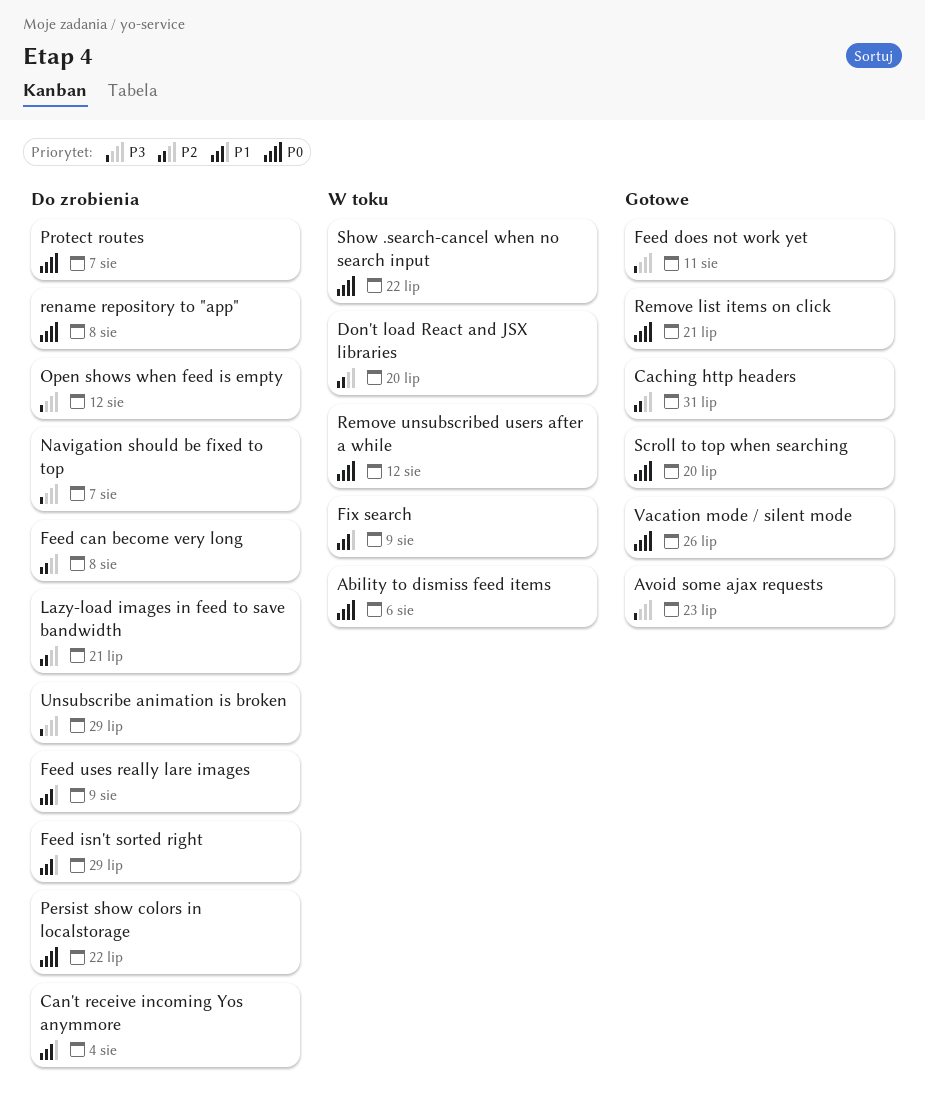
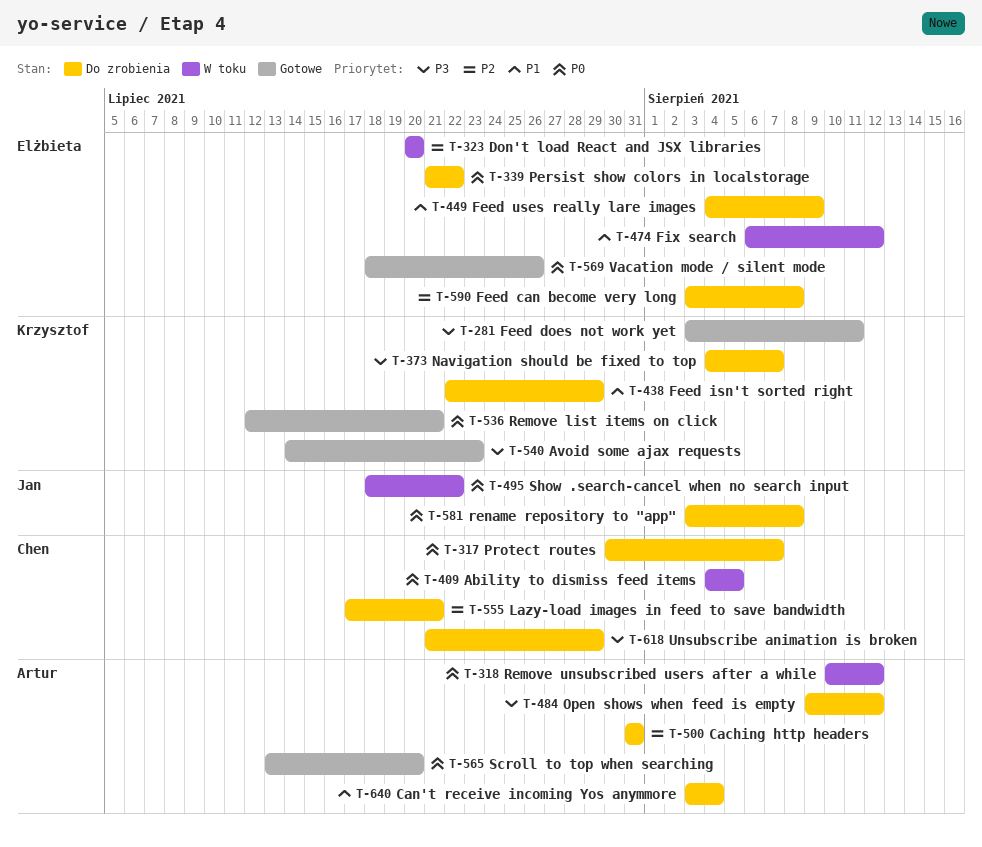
Ability to dismiss feed items, due: Aug 6 -> Aug 5
Caching http headers, status: Gotowe -> Do zrobienia
Fix search, due: Aug 9 -> Aug 12

